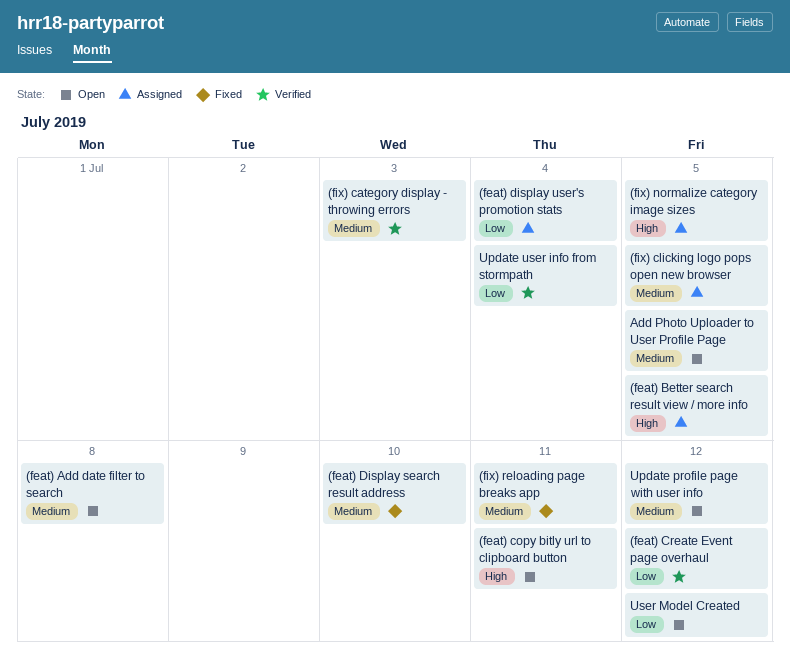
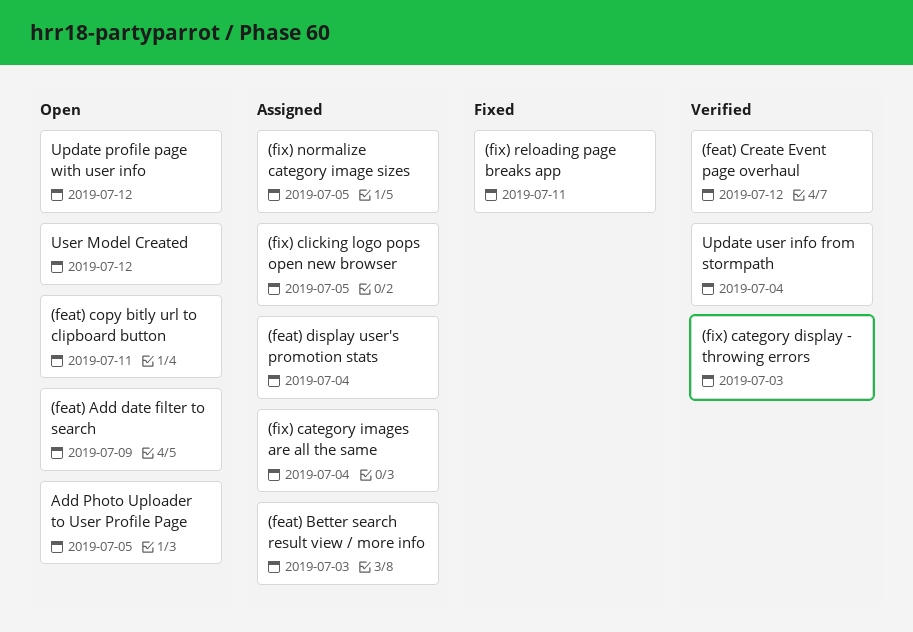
(feat) Add date filter to search, due: Jul 8 -> Jul 9
(feat) Better search result view / more info, due: Jul 5 -> Jul 3
(feat) Display search result address: present -> none
(fix) category images are all the same: none -> present

